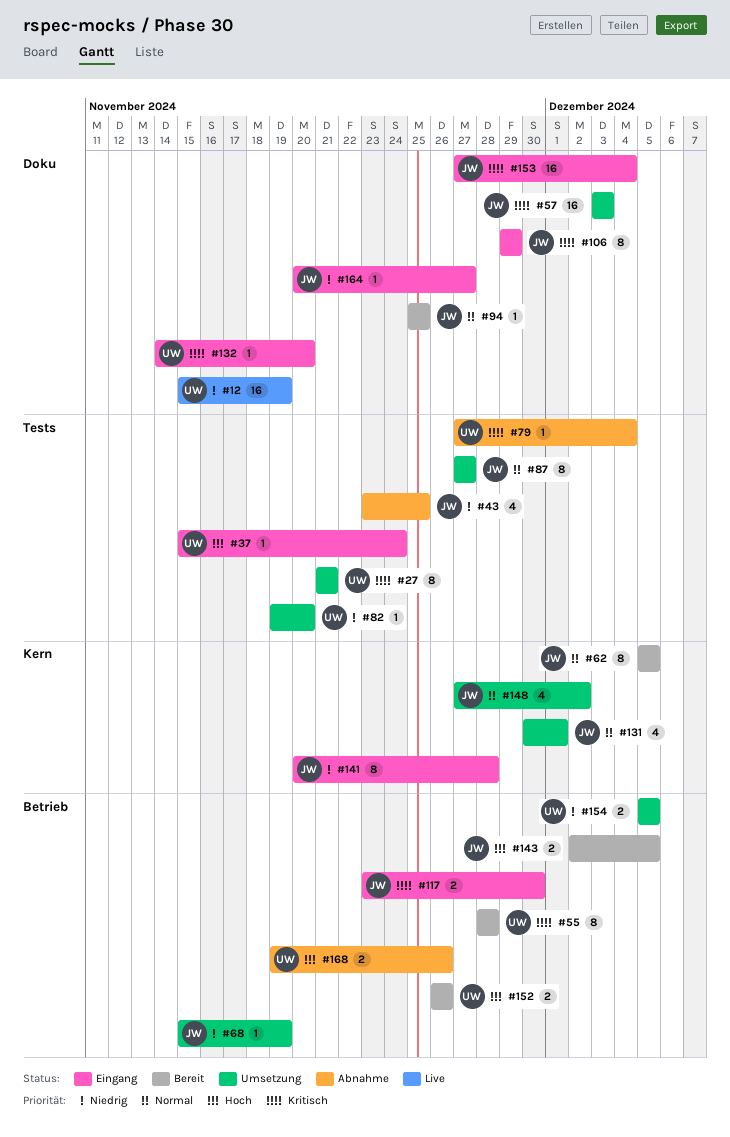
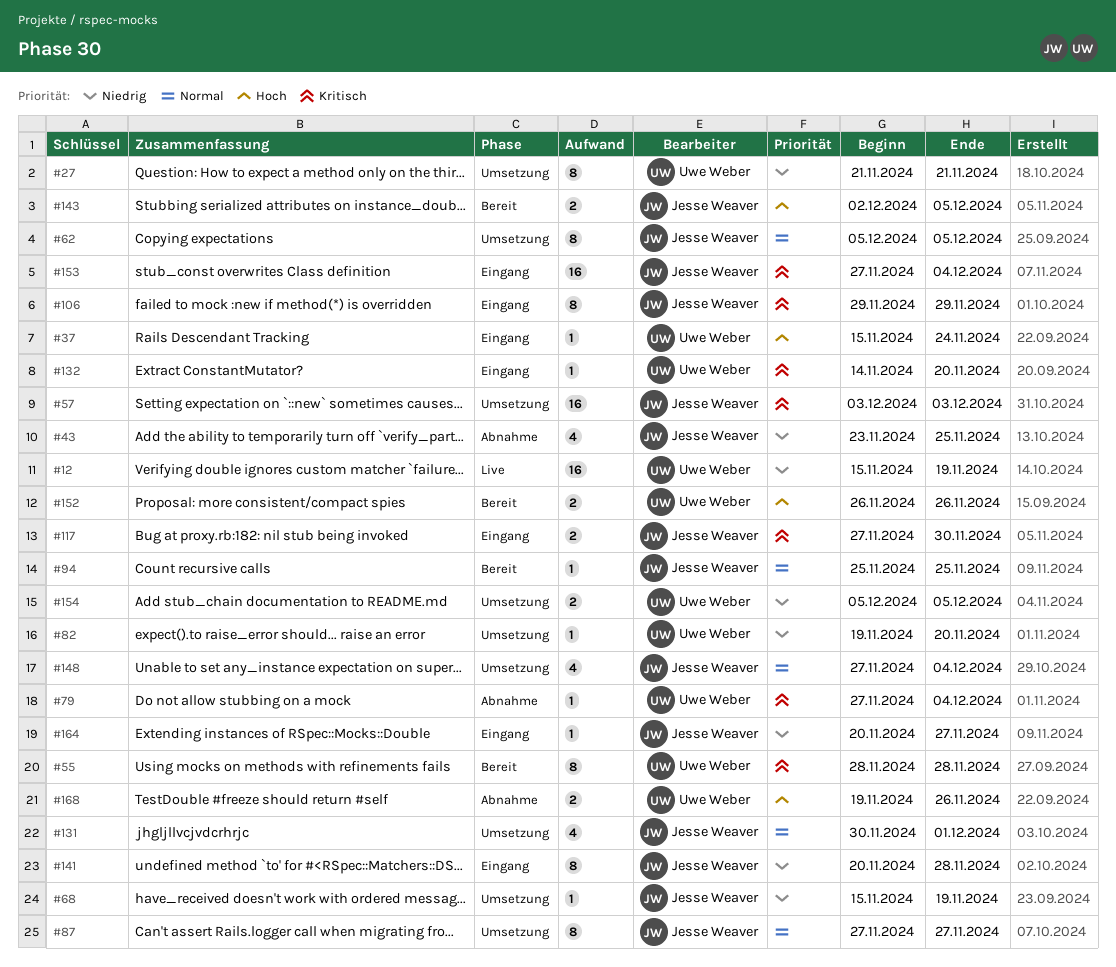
#27, priority: Kritisch -> Niedrig
#62, status: Bereit -> Umsetzung
#117, start: Nov 23 -> Nov 27
#148, due: Dec 2 -> Dec 4

